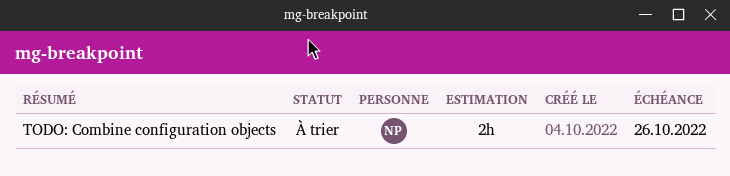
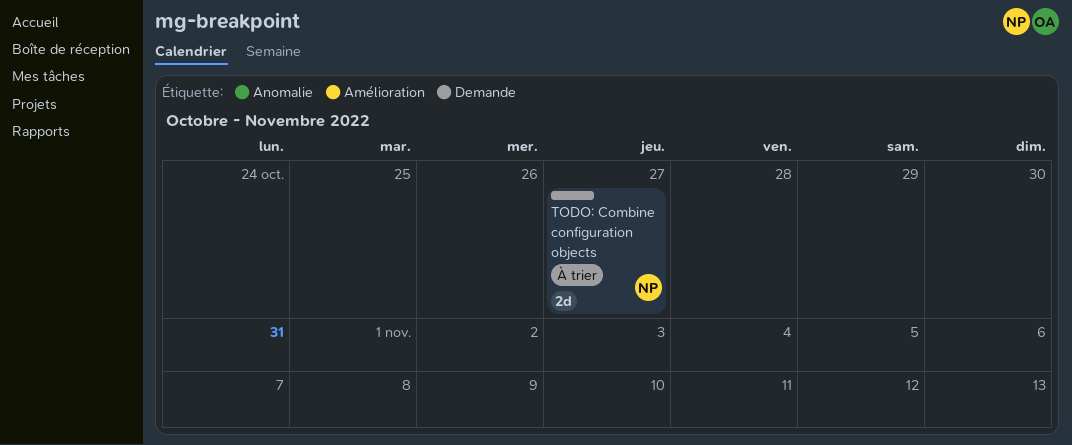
TODO: Combine configuration objects, estimate: 2h -> 2d
TODO: Combine configuration objects, due: Oct 26 -> Oct 27

